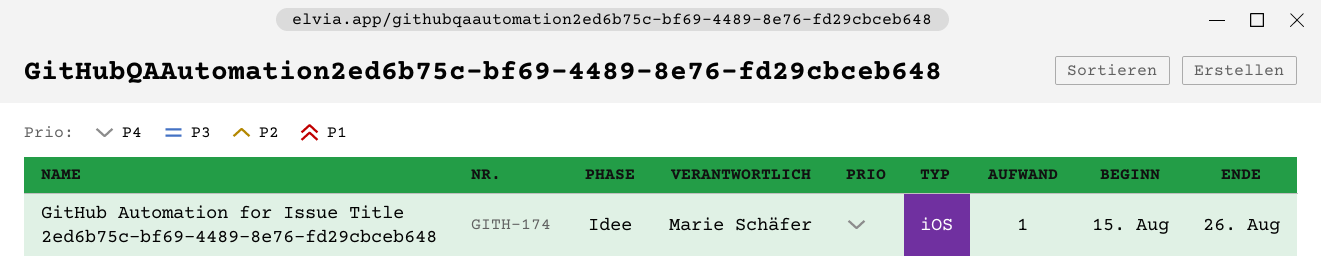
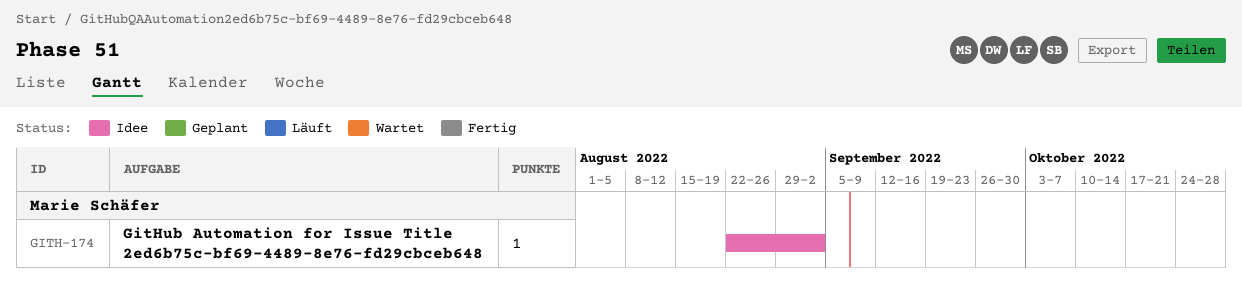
GITH-174, start: Aug 15 -> Aug 22
GITH-174, due: Aug 26 -> Sep 2

